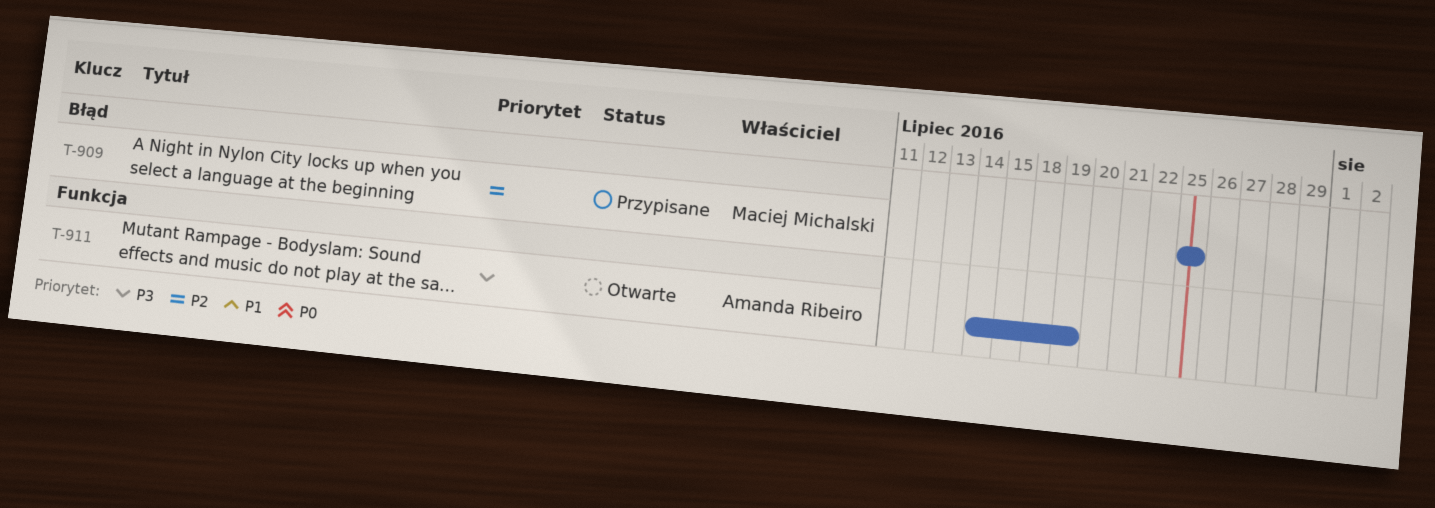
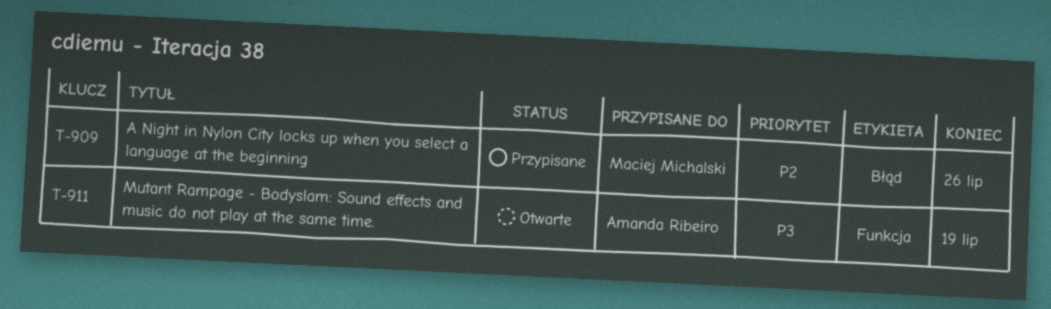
T-909, due: Jul 25 -> Jul 26

